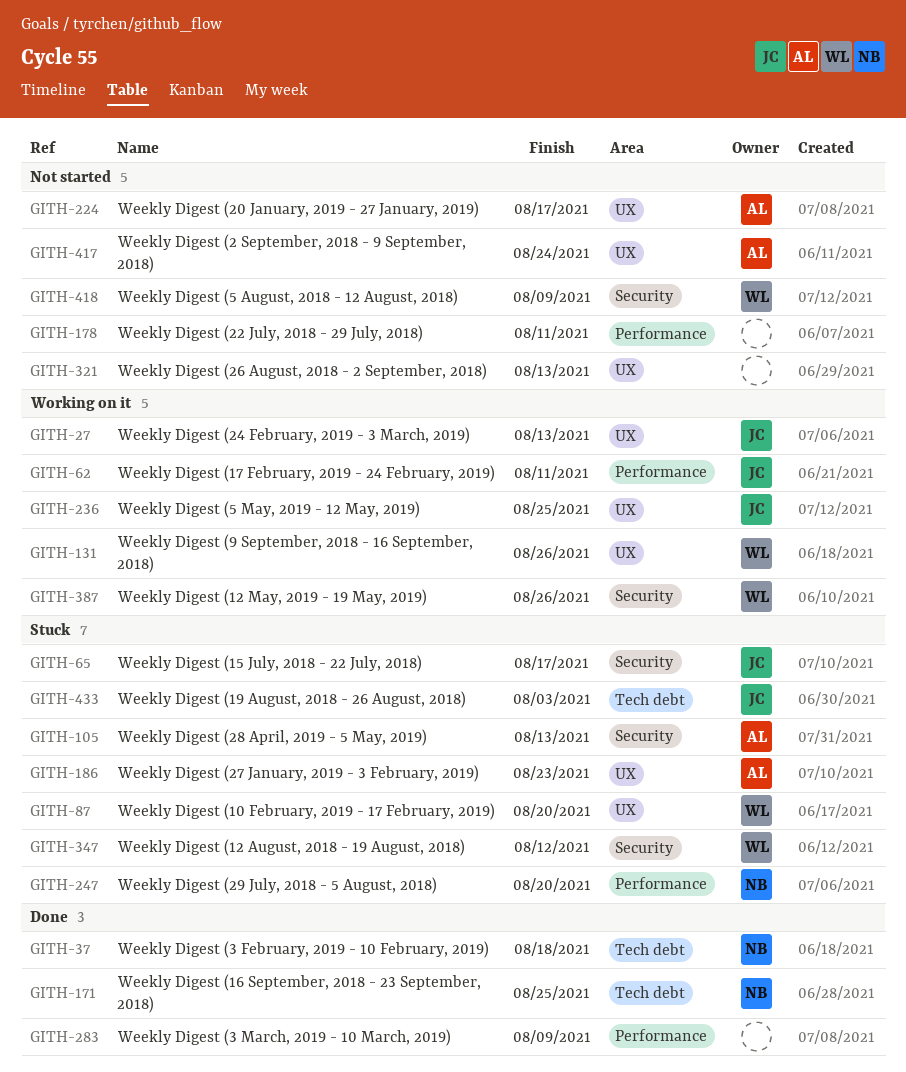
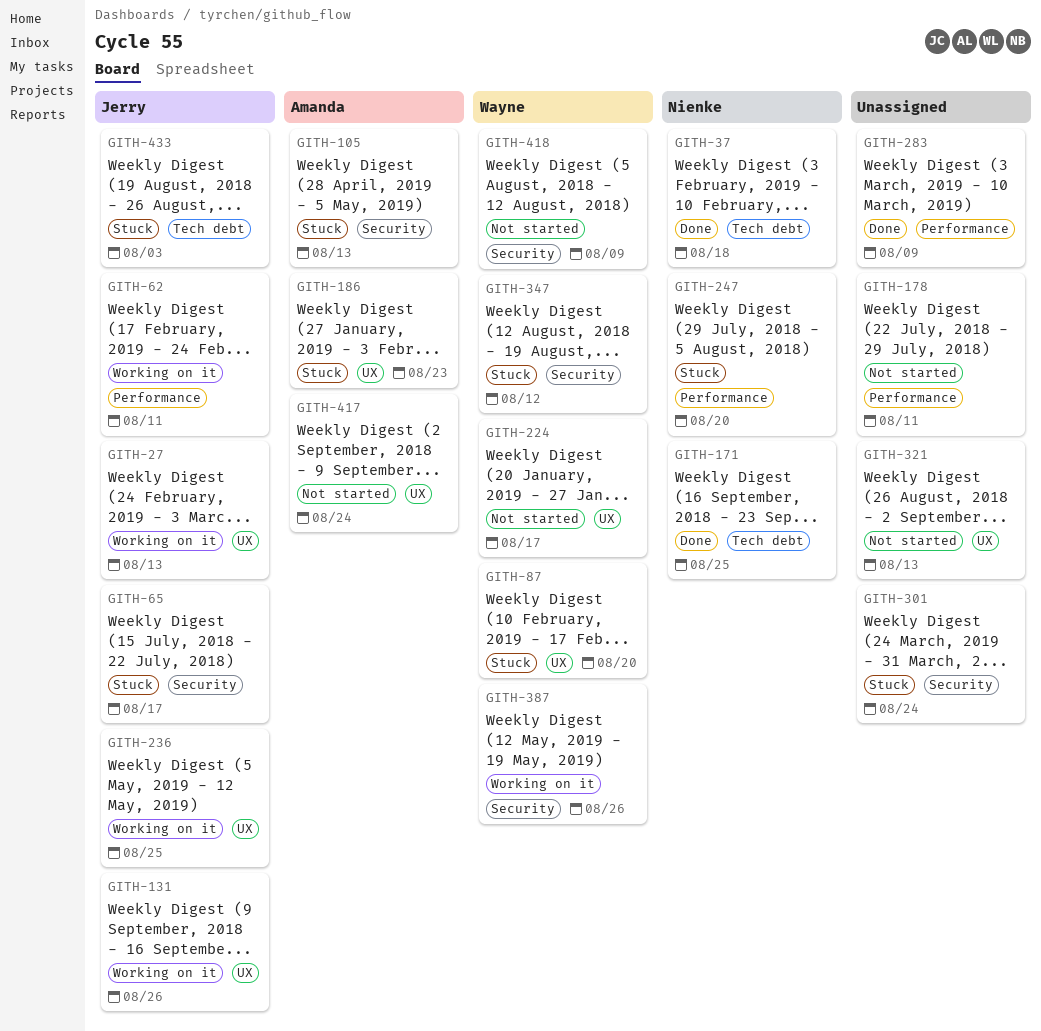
GITH-131, owner: Wayne -> Jerry
GITH-224, owner: Amanda -> Wayne
GITH-301: none -> present

